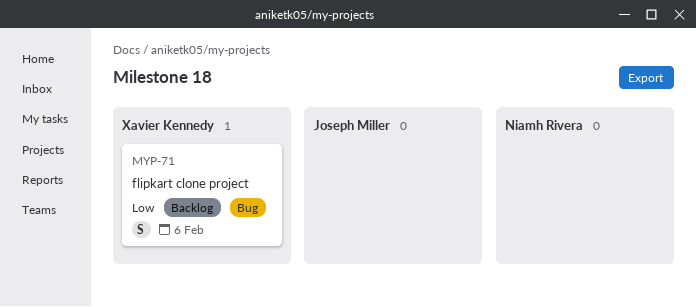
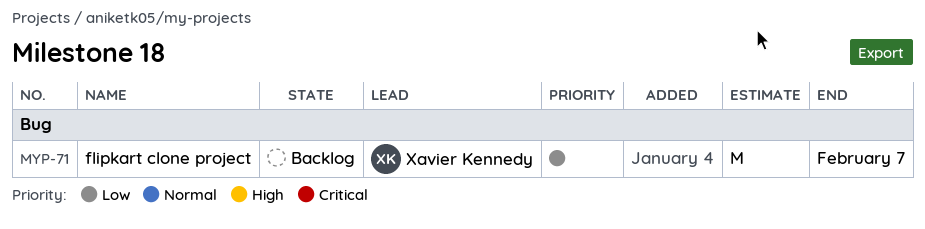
MYP-71, estimate: S -> M
MYP-71, due: Feb 6 -> Feb 7

